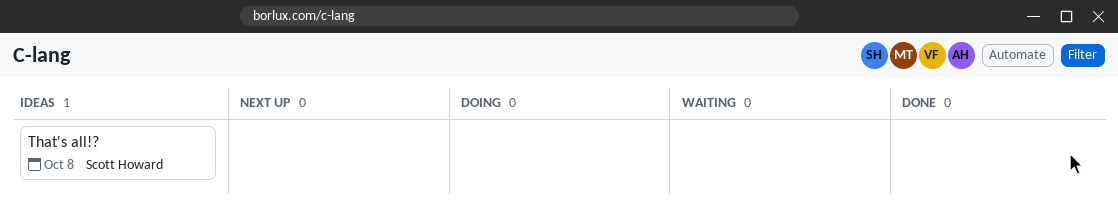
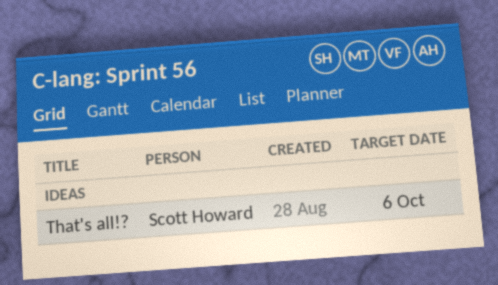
That's all!?, due: Oct 8 -> Oct 6

